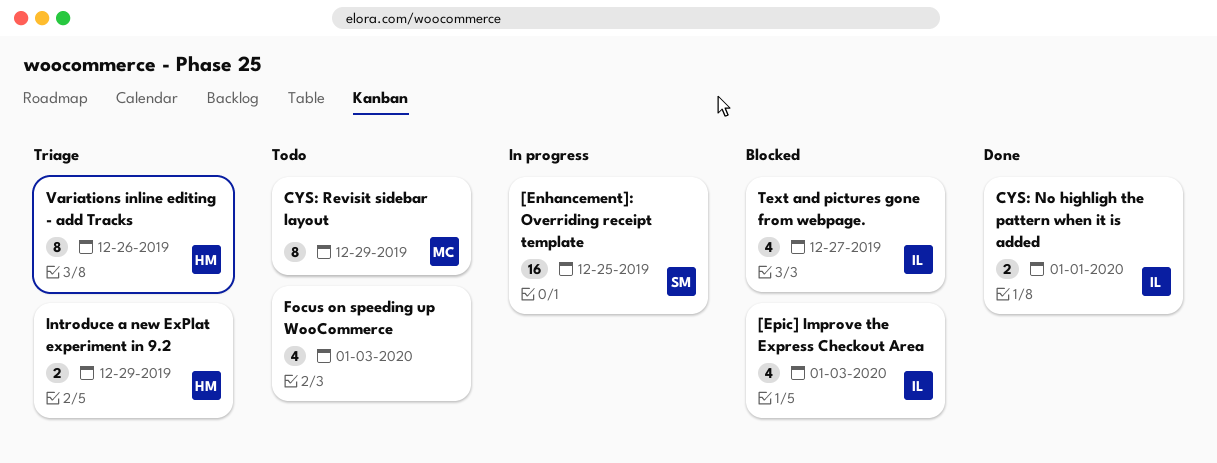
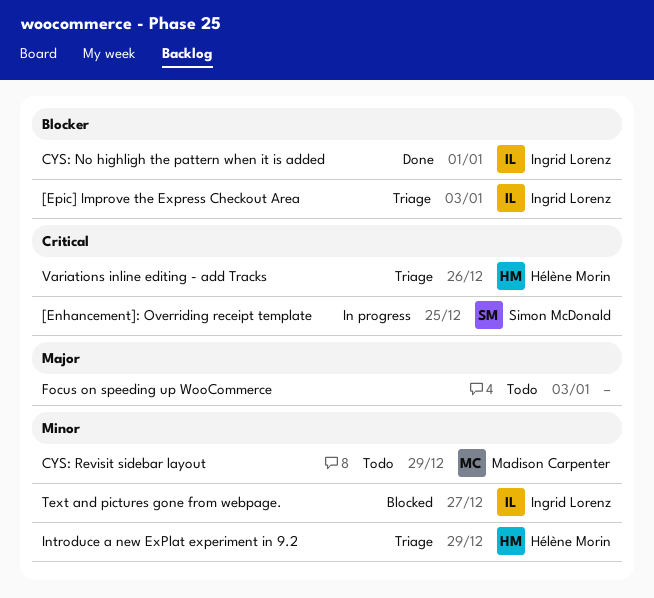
[Epic] Improve the Express Checkout Area, status: Blocked -> Triage

